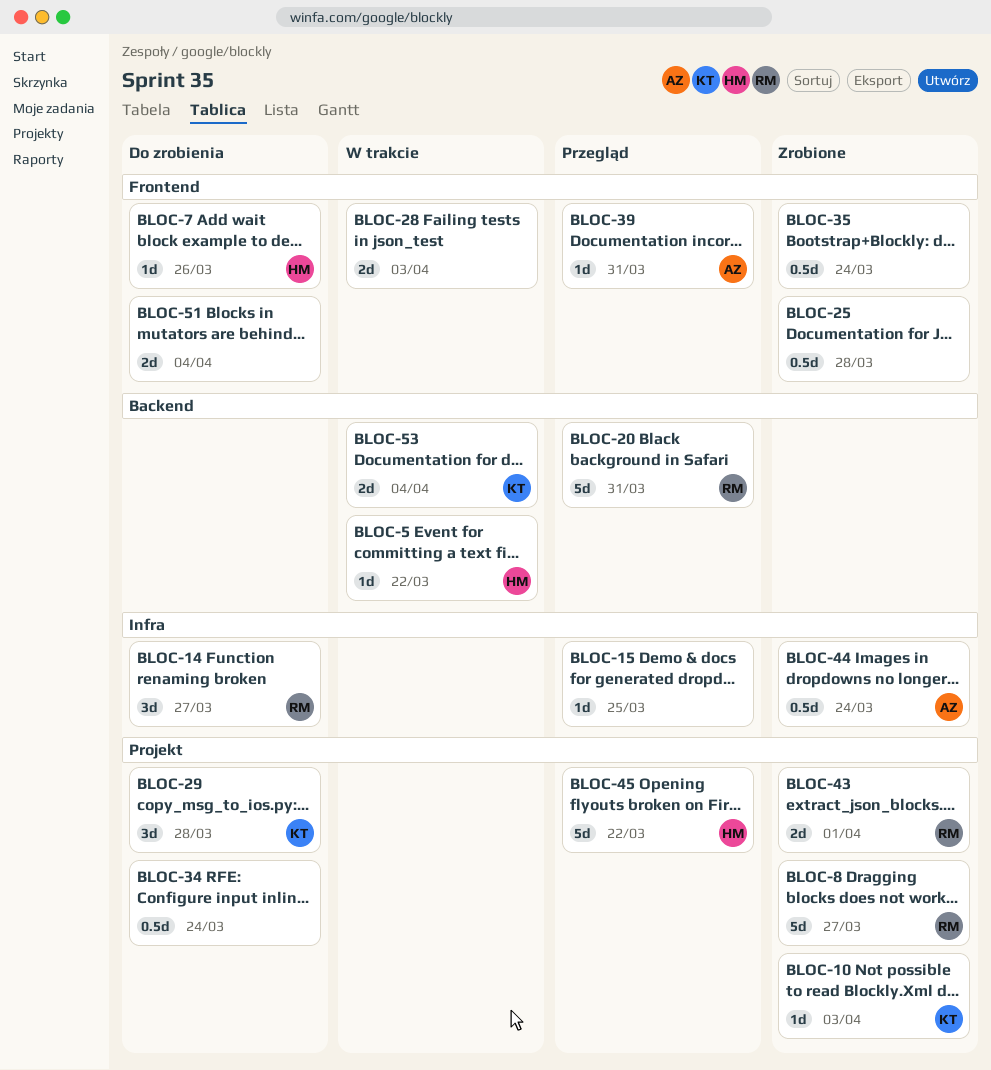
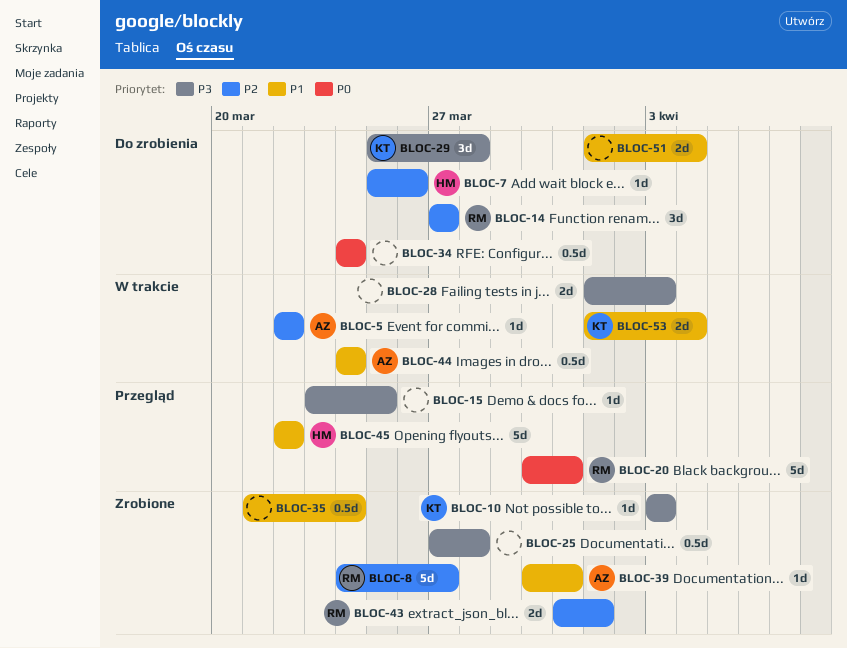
BLOC-5, owner: HM -> AZ
BLOC-39, status: Przegląd -> Zrobione
BLOC-44, status: Zrobione -> W trakcie

